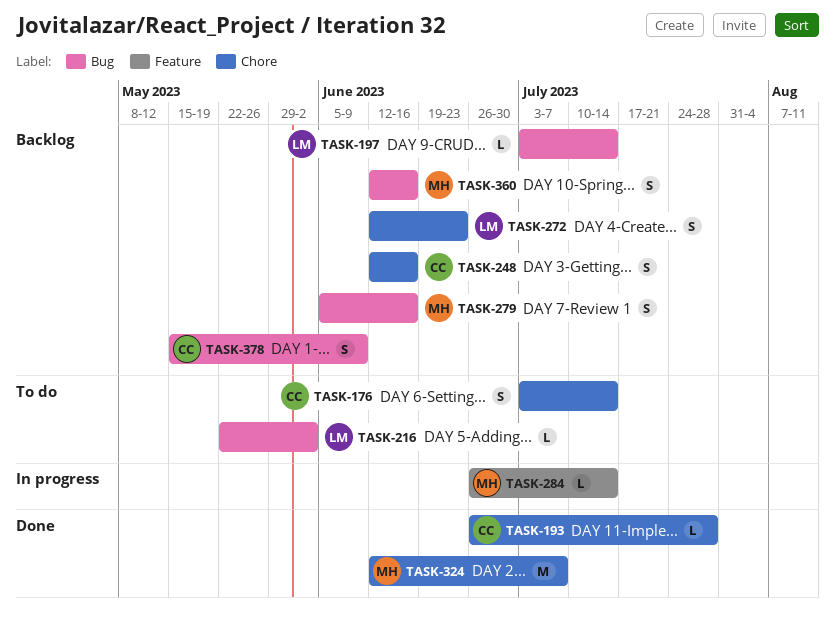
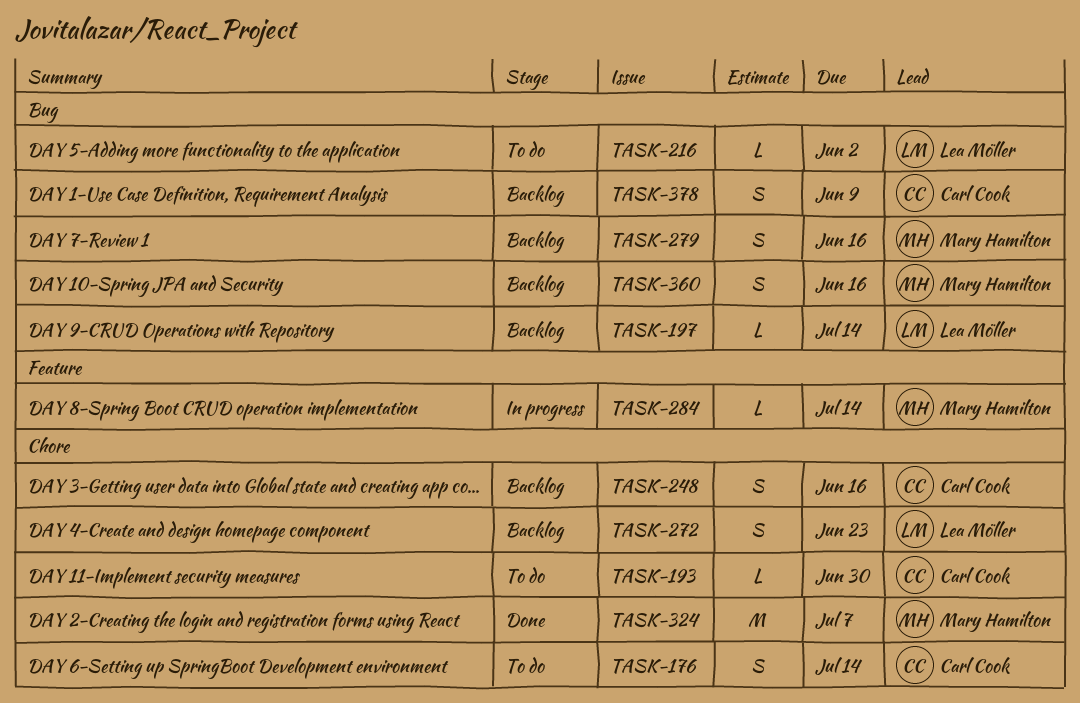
TASK-193, status: Done -> To do
TASK-193, due: Jul 28 -> Jun 30

